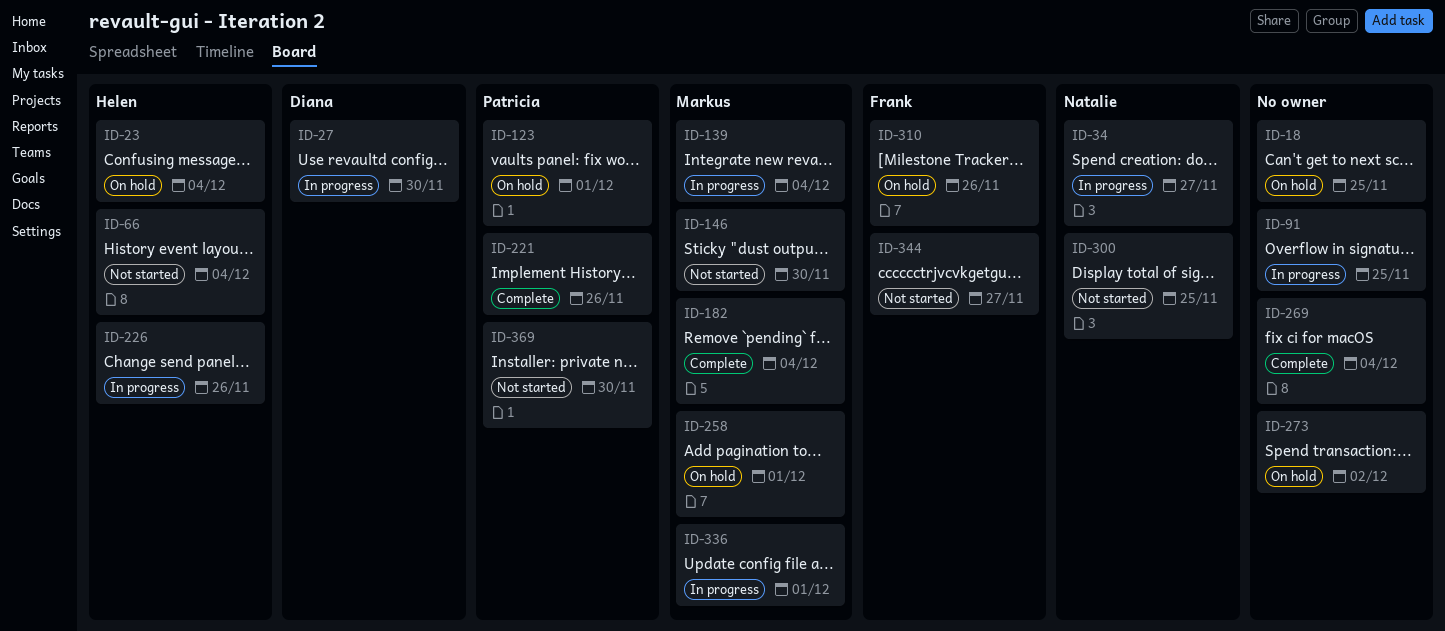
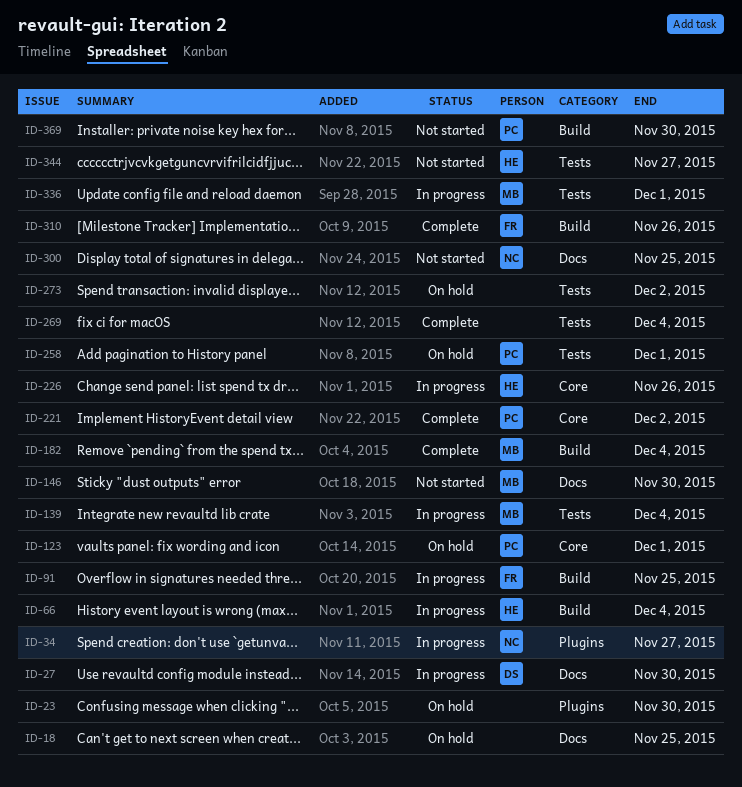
ID-23, owner: Helen -> none
ID-23, due: Dec 4 -> Nov 30
ID-66, status: Not started -> In progress
ID-91, owner: none -> Frank
ID-221, due: Nov 26 -> Dec 2
ID-258, owner: Markus -> Patricia
ID-310, status: On hold -> Complete
ID-344, owner: Frank -> Helen

